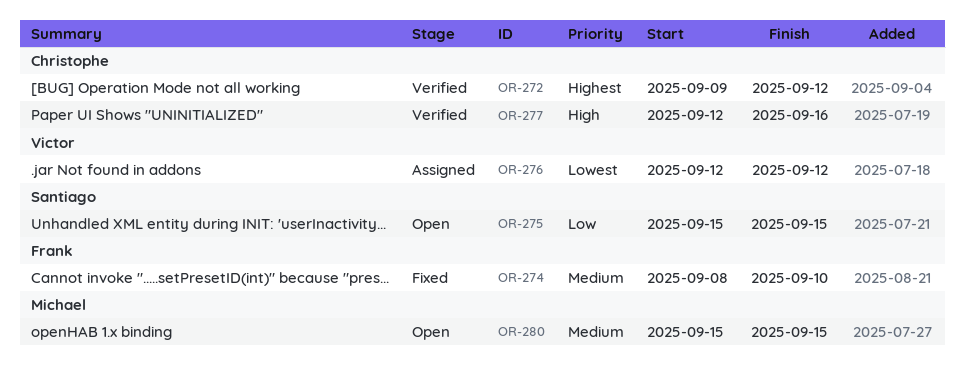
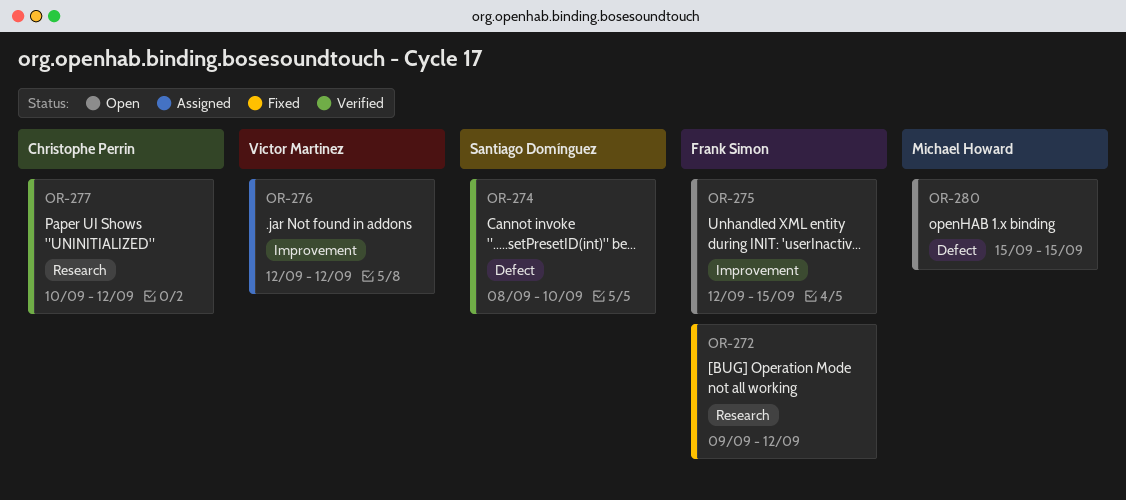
OR-272, status: Verified -> Fixed
OR-272, owner: Christophe Perrin -> Frank Simon
OR-274, status: Fixed -> Verified
OR-274, owner: Frank Simon -> Santiago Domínguez
OR-275, owner: Santiago Domínguez -> Frank Simon
OR-275, start: Sep 15 -> Sep 12
OR-277, start: Sep 12 -> Sep 10
OR-277, due: Sep 16 -> Sep 12

